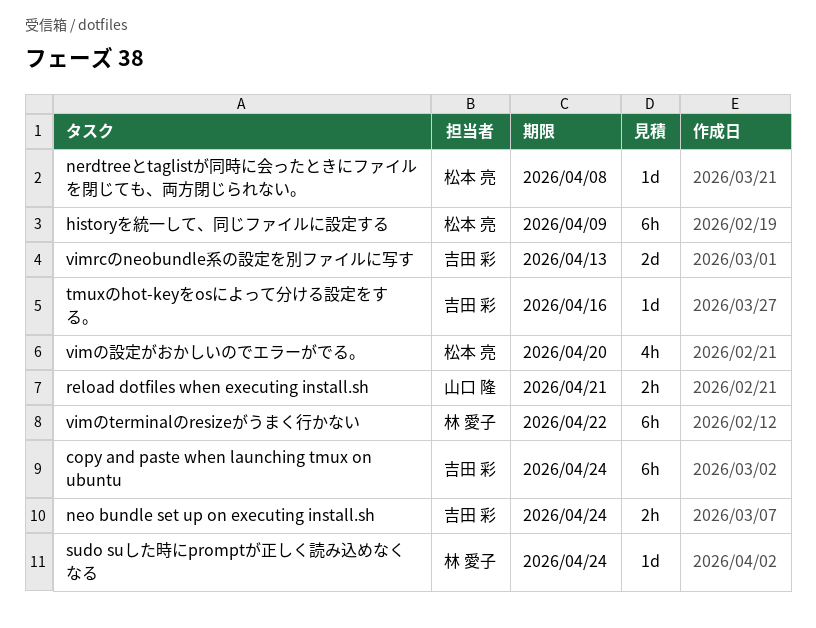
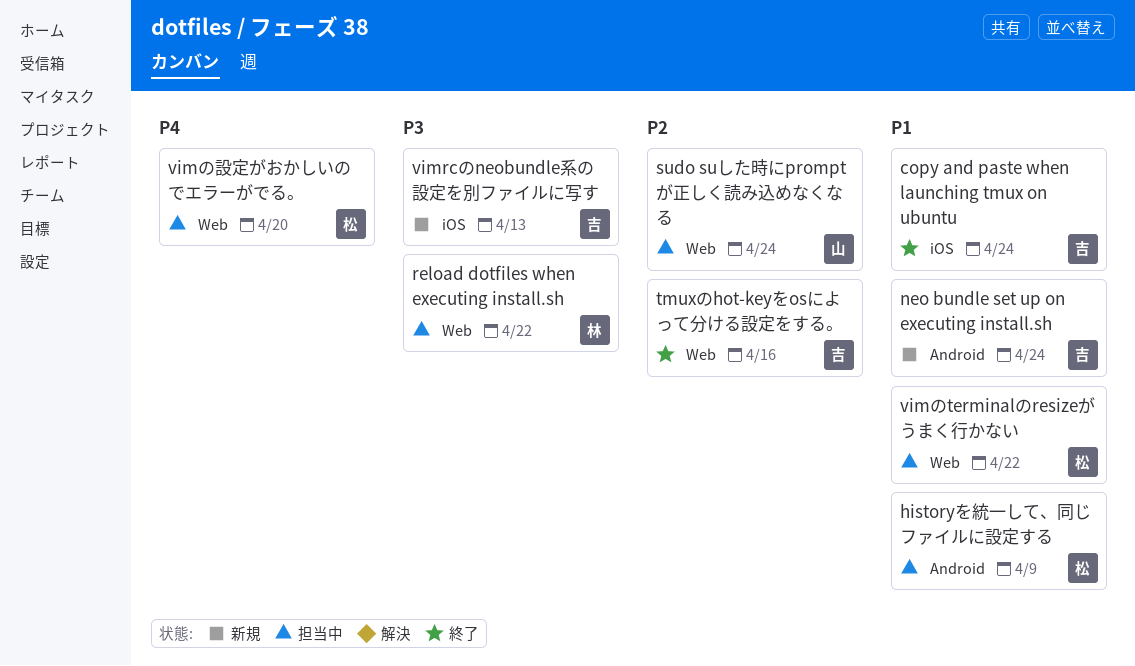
nerdtreeとtaglistが同時に会ったときにファイルを閉じても、両方閉じられない。: present -> none
reload dotfiles when executing install.sh, owner: 山口 隆 -> 林 愛子
reload dotfiles when executing install.sh, due: Apr 21 -> Apr 22
sudo suした時にpromptが正しく読み込めなくなる, owner: 林 愛子 -> 山口 隆
vimのterminalのresizeがうまく行かない, owner: 林 愛子 -> 松本 亮

